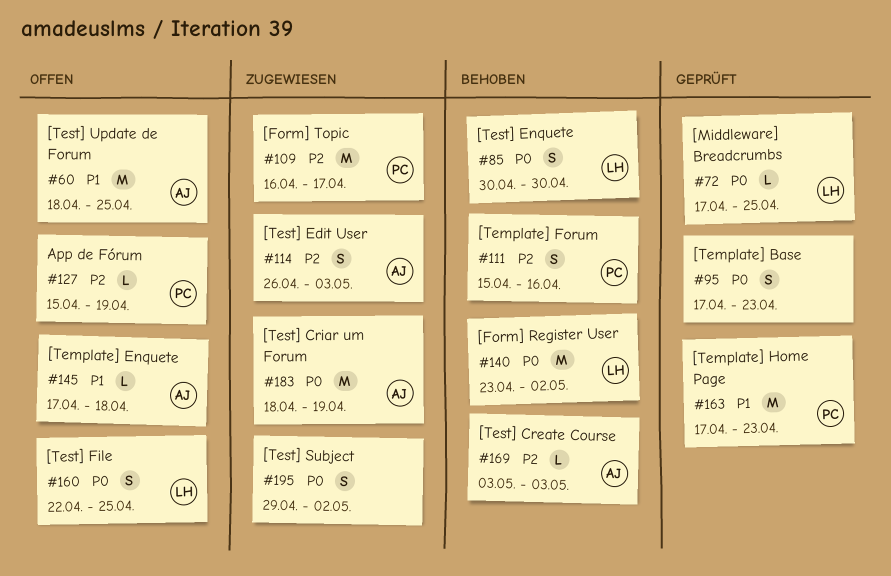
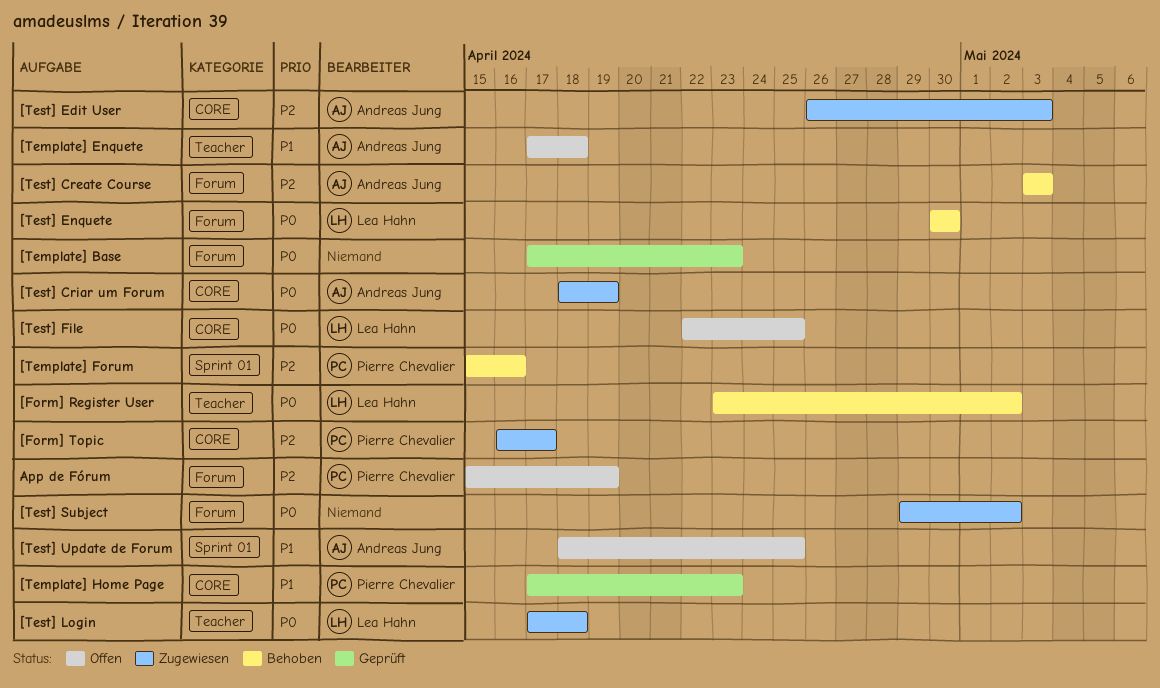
[Middleware] Breadcrumbs: present -> none
[Test] Login: none -> present

